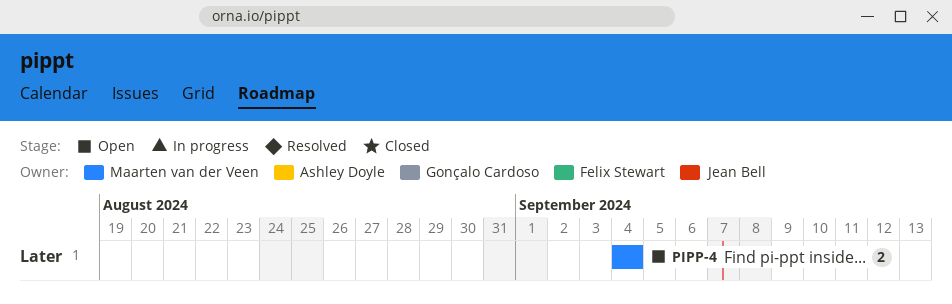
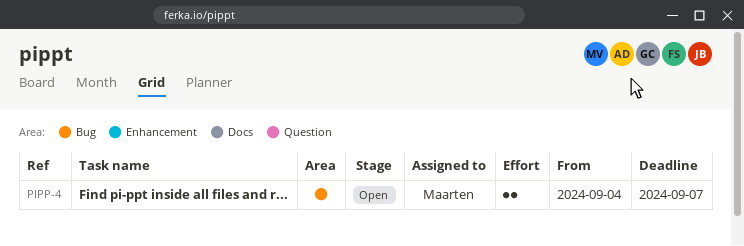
PIPP-4, due: Sep 4 -> Sep 7

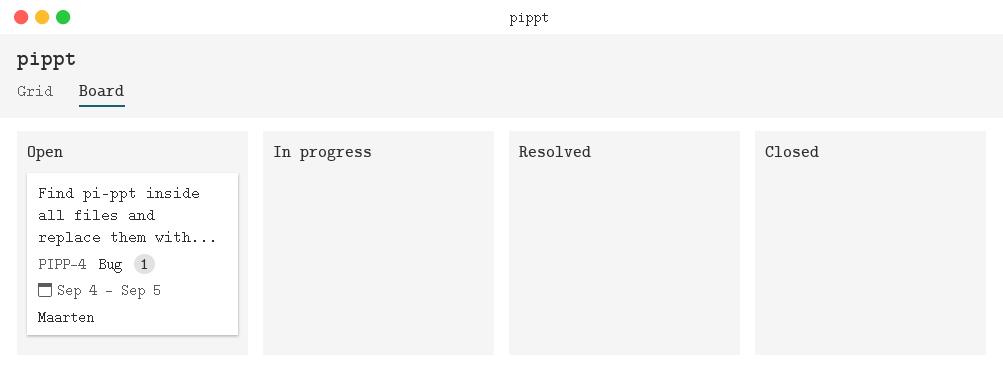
PIPP-4, estimate: 2 -> 1
PIPP-4, due: Sep 7 -> Sep 5

